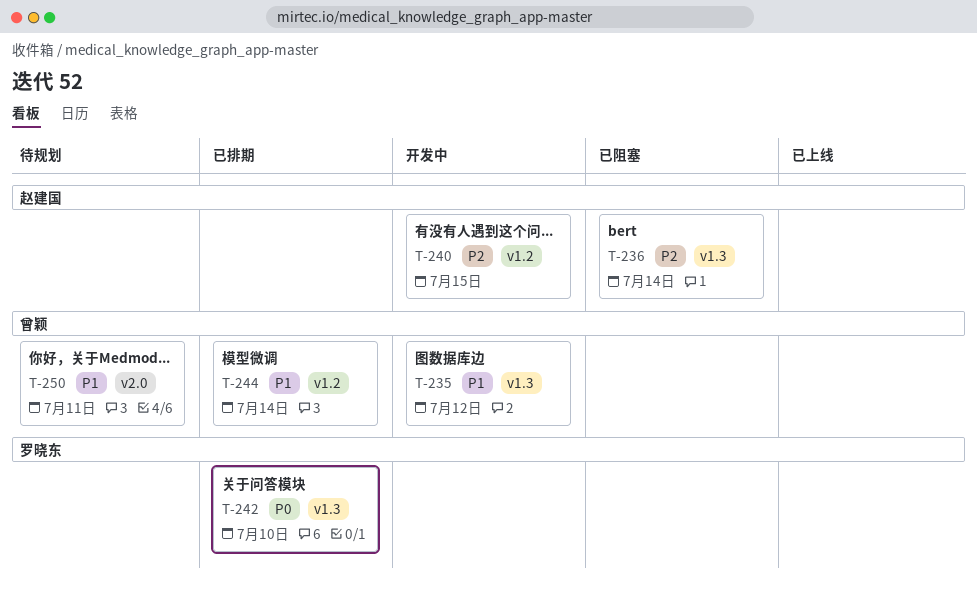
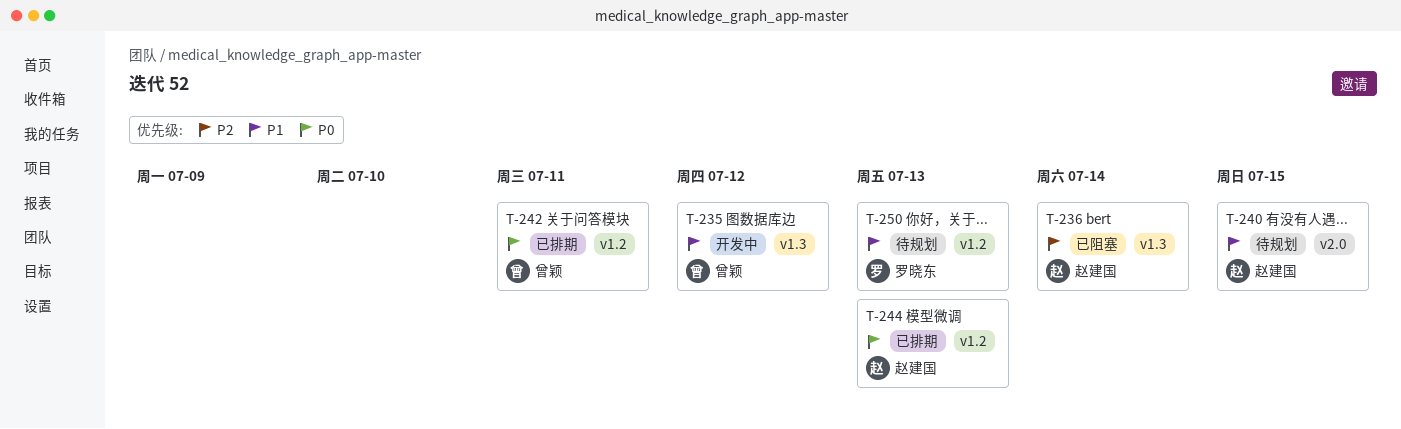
T-240, status: 开发中 -> 待规划
T-240, priority: P2 -> P1
T-240, label: v1.2 -> v2.0
T-242, owner: 罗晓东 -> 曾颖
T-242, label: v1.3 -> v1.2
T-242, due: Jul 10 -> Jul 11
T-244, owner: 曾颖 -> 赵建国
T-244, priority: P1 -> P0
T-244, due: Jul 14 -> Jul 13
T-250, owner: 曾颖 -> 罗晓东
T-250, label: v2.0 -> v1.2
T-250, due: Jul 11 -> Jul 13

